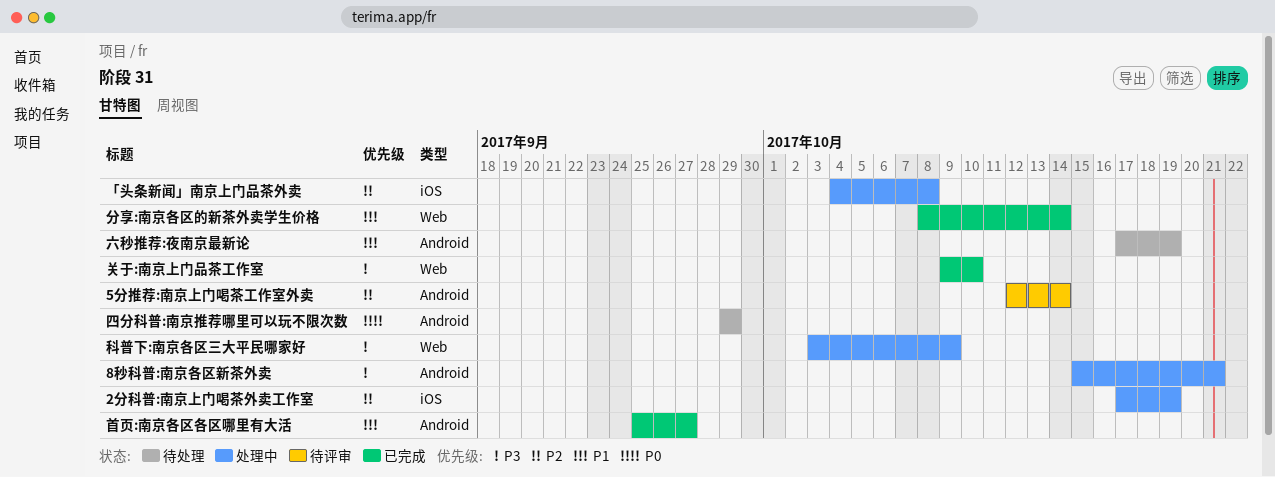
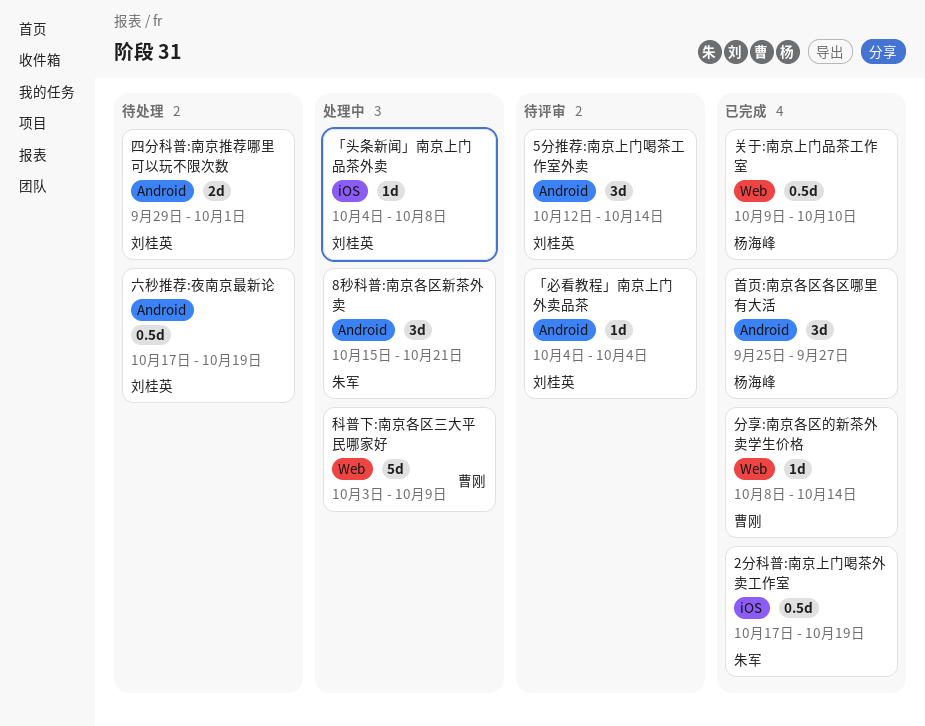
2分科普:南京上门喝茶外卖工作室, status: 处理中 -> 已完成
「必看教程」南京上门外卖品茶: none -> present
四分科普:南京推荐哪里可以玩不限次数, due: Sep 29 -> Oct 1

